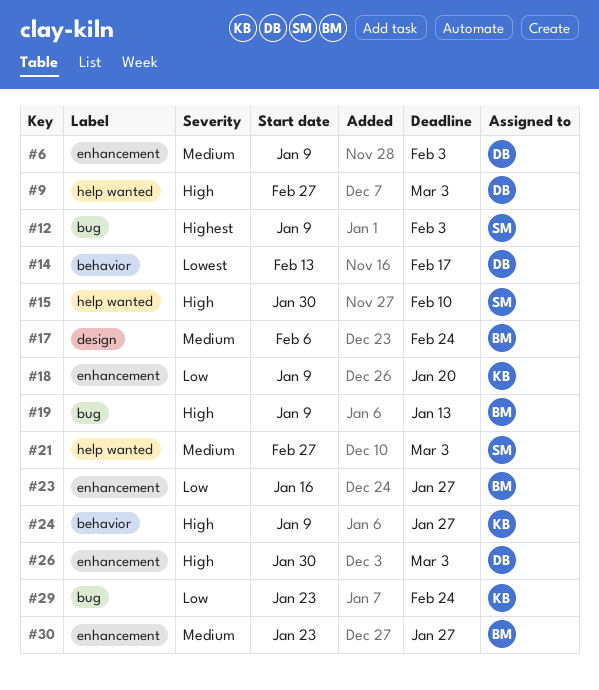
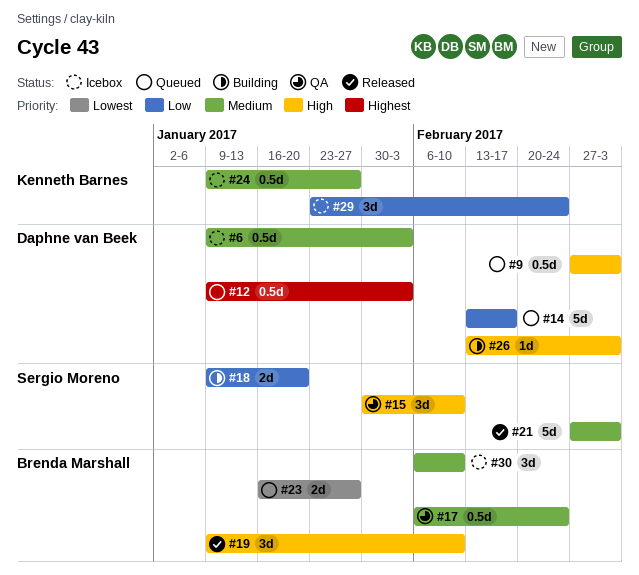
#12, owner: Sergio Moreno -> Daphne van Beek
#14, priority: Lowest -> Low
#18, owner: Kenneth Barnes -> Sergio Moreno
#19, due: Jan 13 -> Feb 10
#23, priority: Low -> Lowest
#24, priority: High -> Medium
#26, start: Jan 30 -> Feb 13
#30, start: Jan 23 -> Feb 6
#30, due: Jan 27 -> Feb 10

